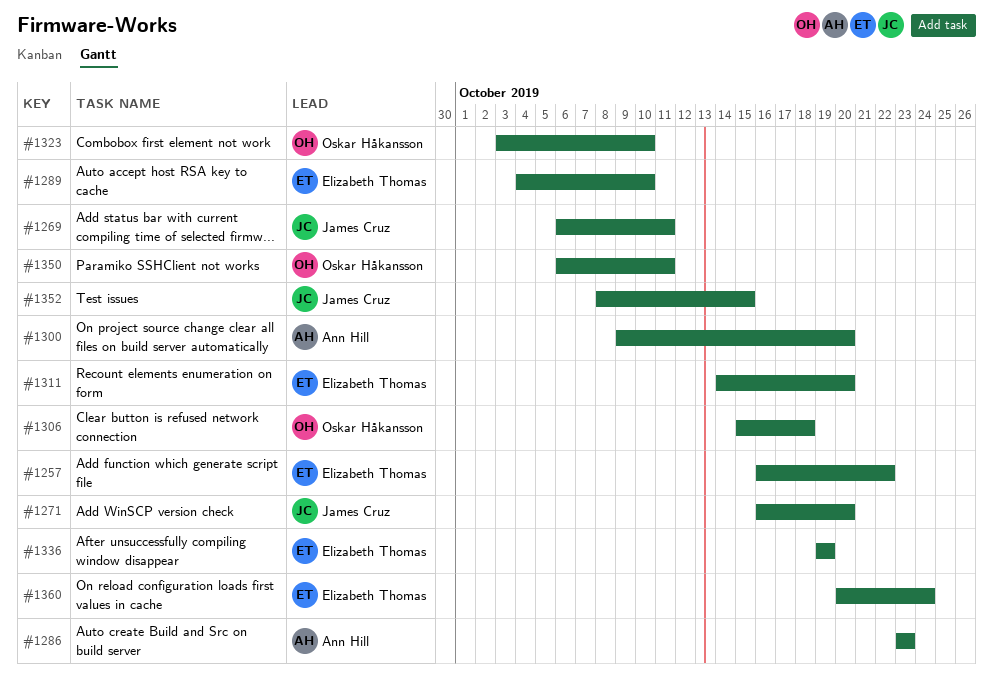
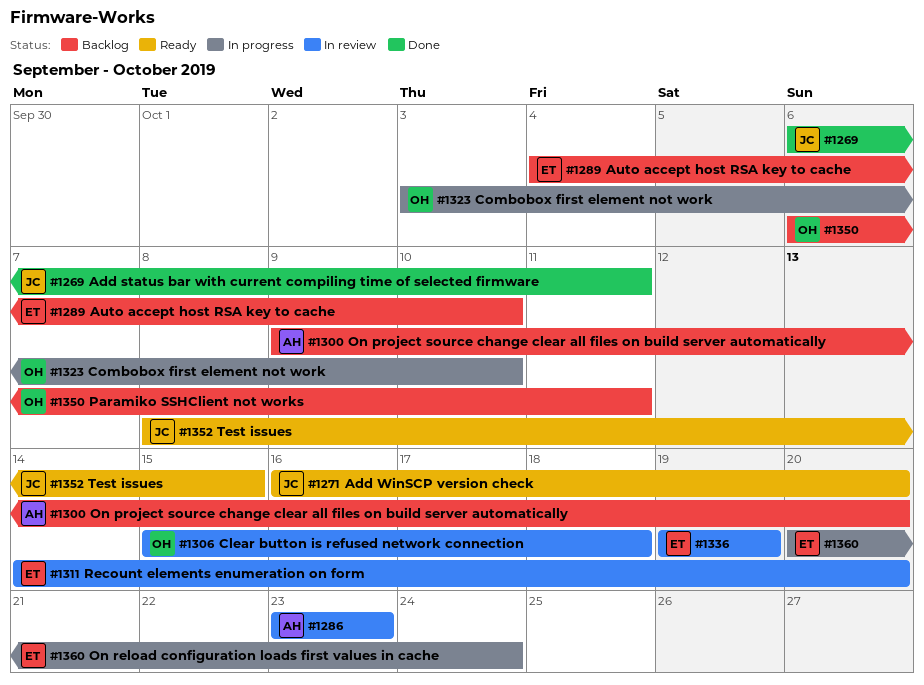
#1257: present -> none

